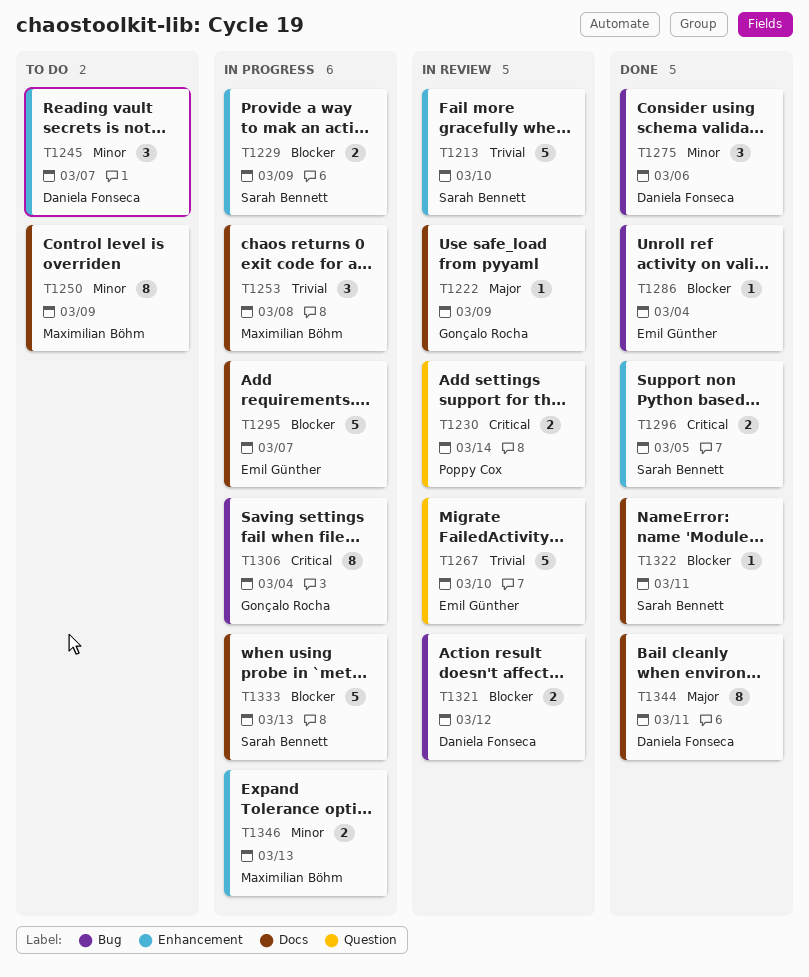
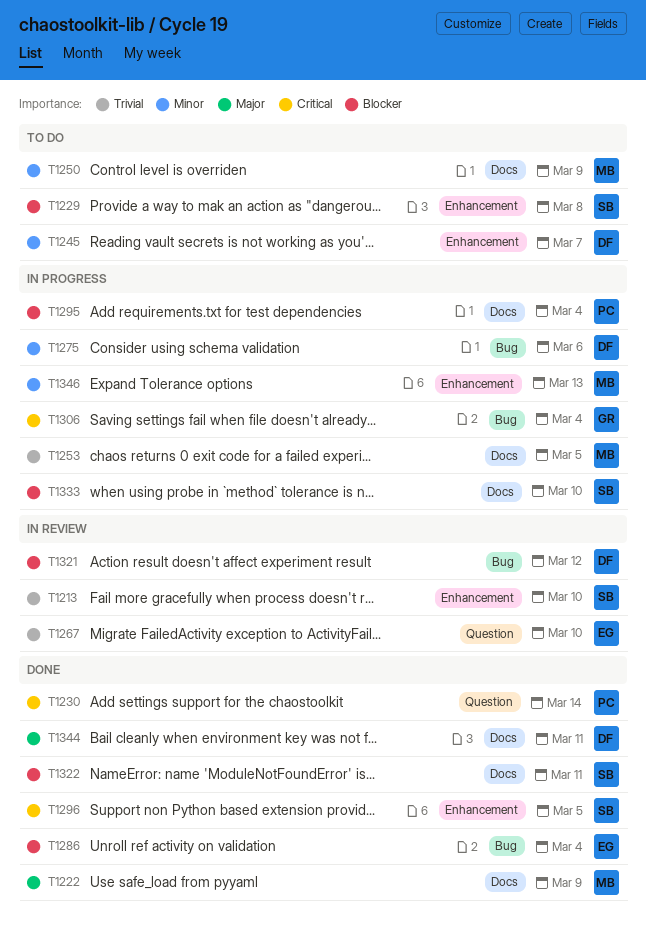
T1222, status: In review -> Done
T1222, owner: Gonçalo Rocha -> Maximilian Böhm
T1229, status: In progress -> To do
T1229, due: Mar 9 -> Mar 8
T1230, status: In review -> Done
T1253, due: Mar 8 -> Mar 5
T1275, status: Done -> In progress
T1295, owner: Emil Günther -> Poppy Cox
T1295, due: Mar 7 -> Mar 4
T1333, due: Mar 13 -> Mar 10

